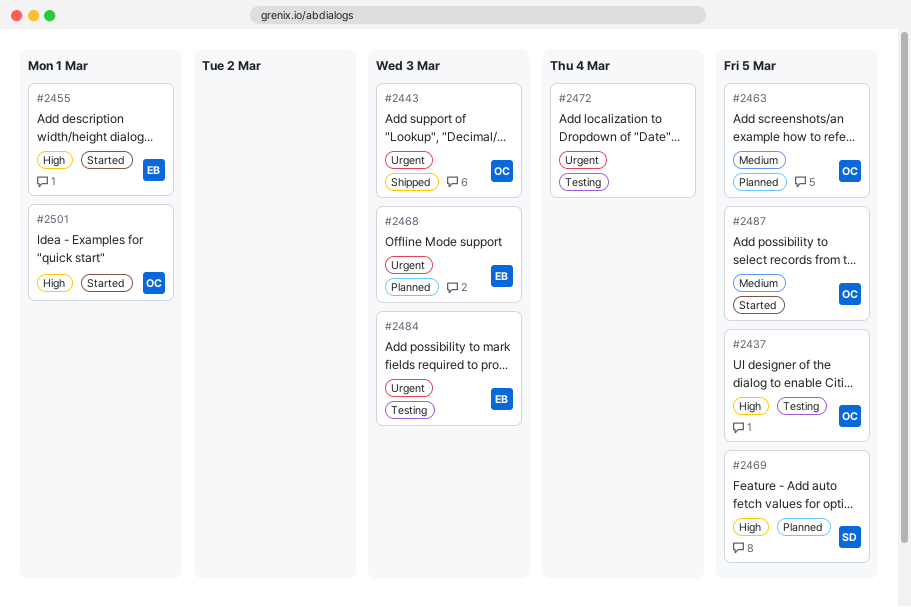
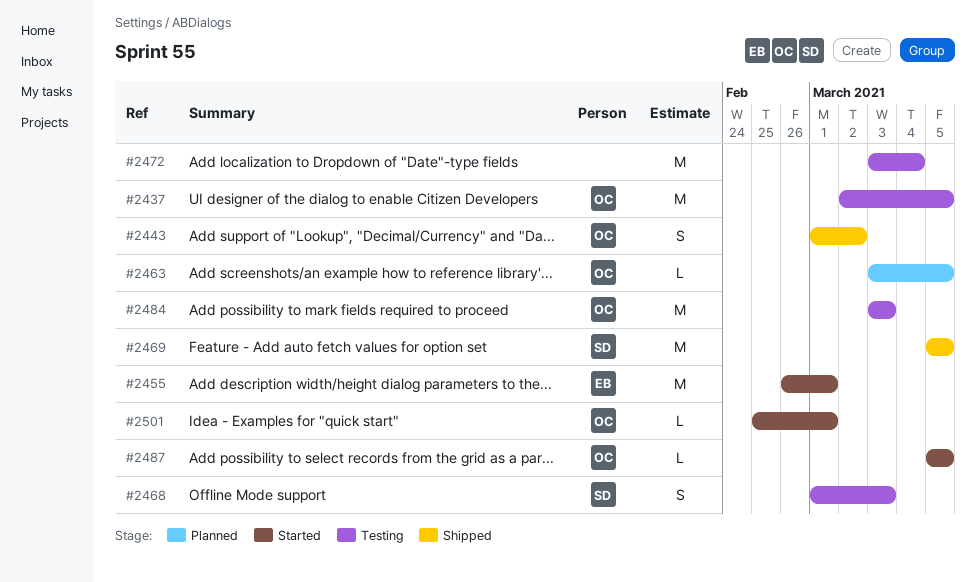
#2443, due: Mar 3 -> Mar 2
#2468, status: Planned -> Testing
#2468, owner: EB -> SD
#2469, status: Planned -> Shipped
#2484, owner: EB -> OC

